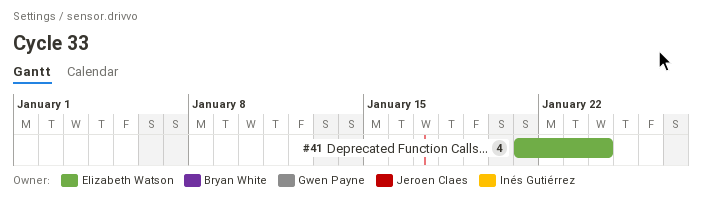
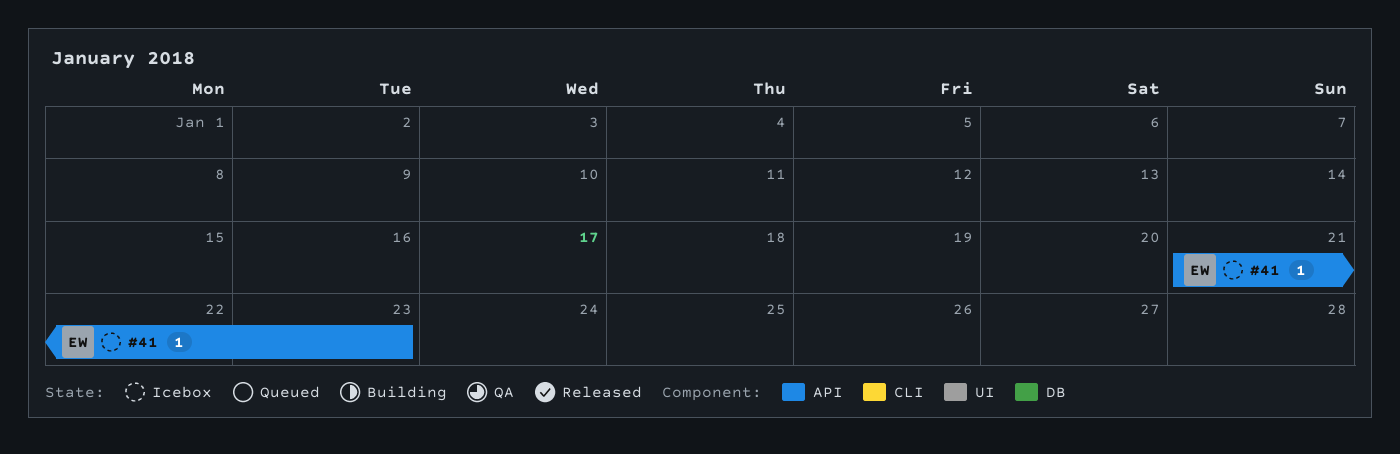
#41, estimate: 4 -> 1
#41, due: Jan 24 -> Jan 23

